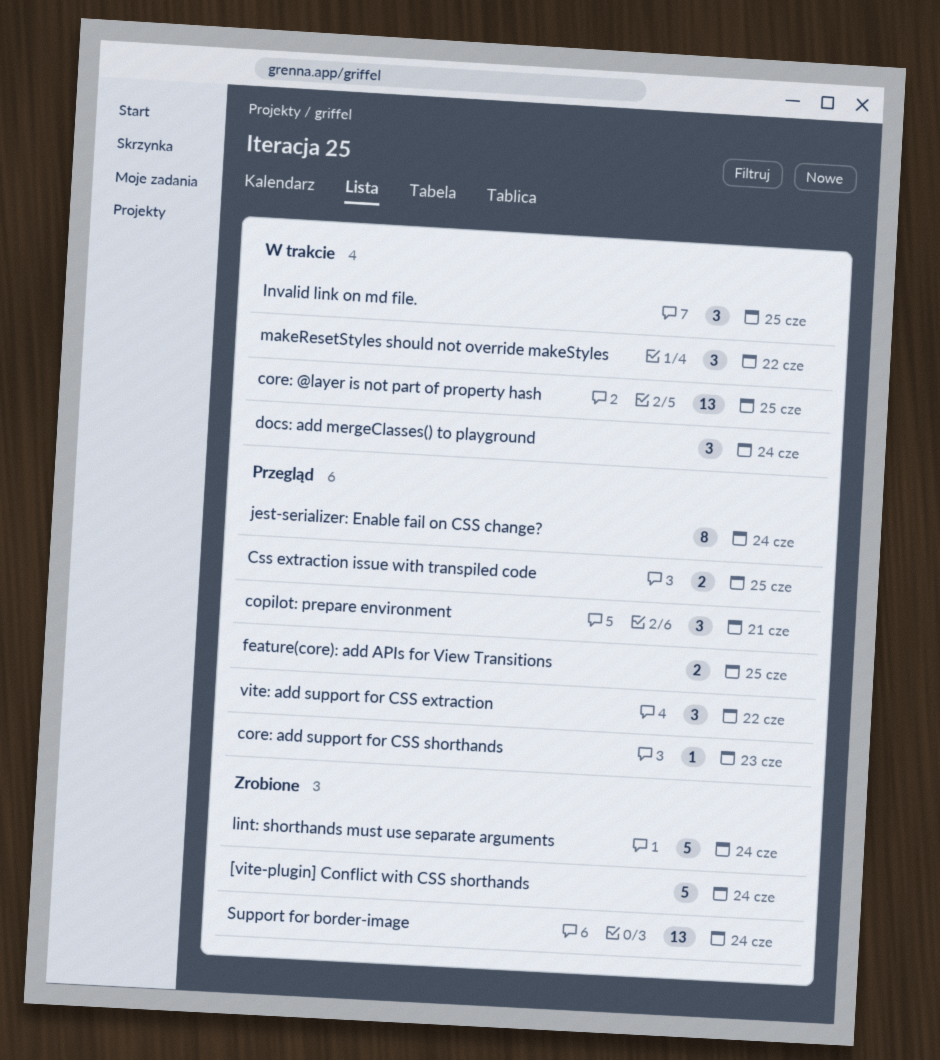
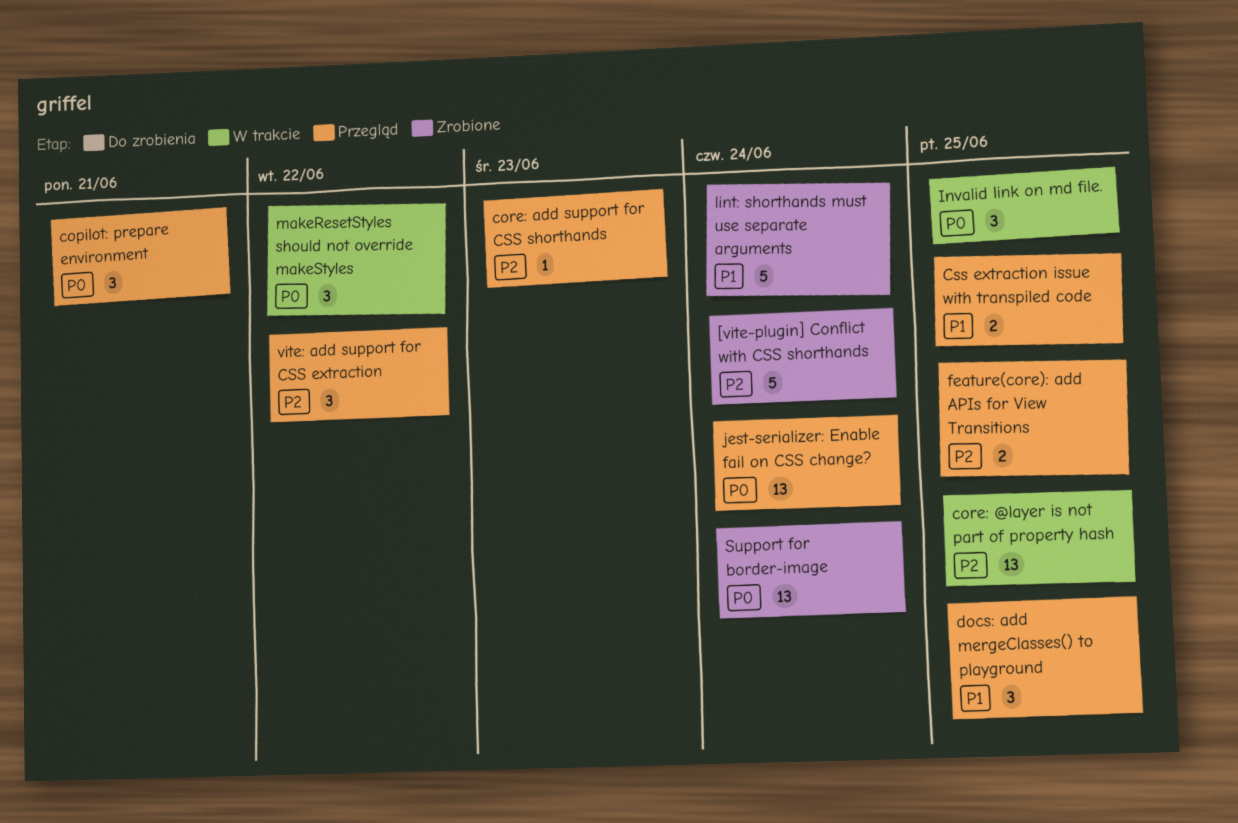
docs: add mergeClasses() to playground, status: W trakcie -> Przegląd
docs: add mergeClasses() to playground, due: Jun 24 -> Jun 25
jest-serializer: Enable fail on CSS change?, estimate: 8 -> 13

